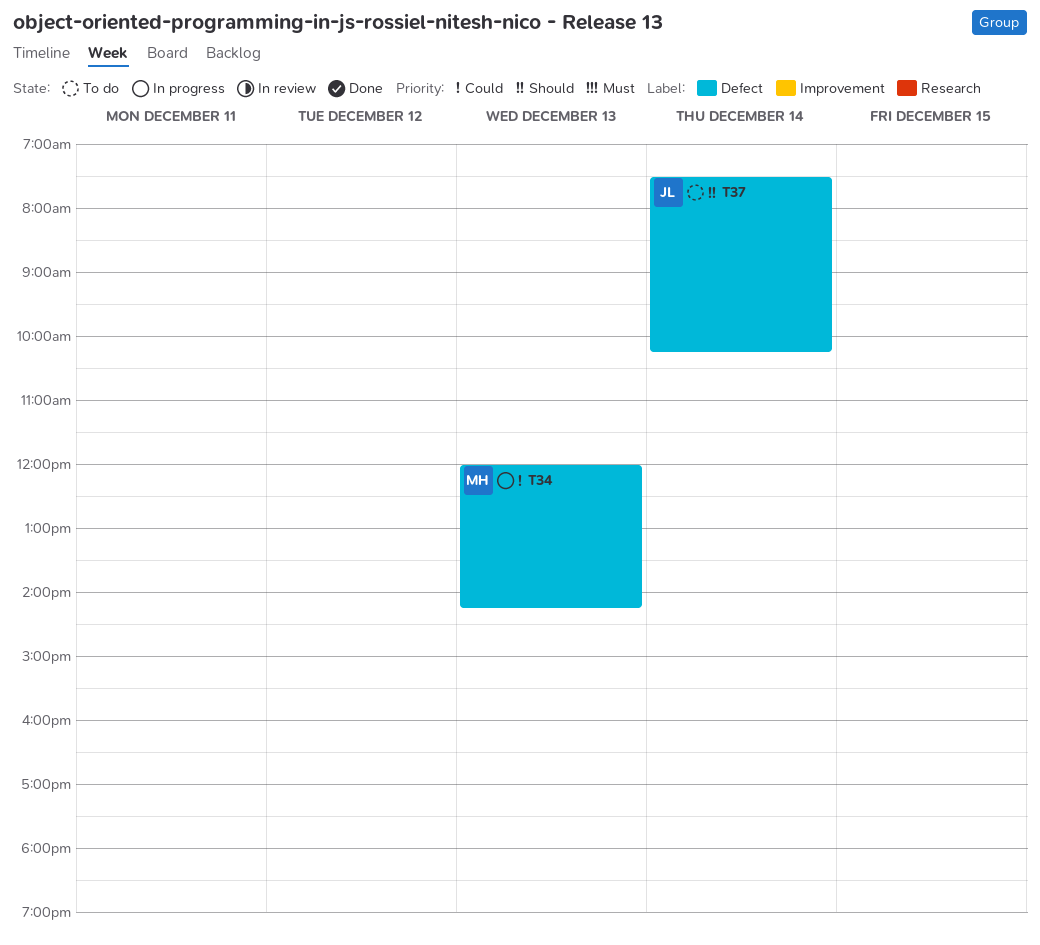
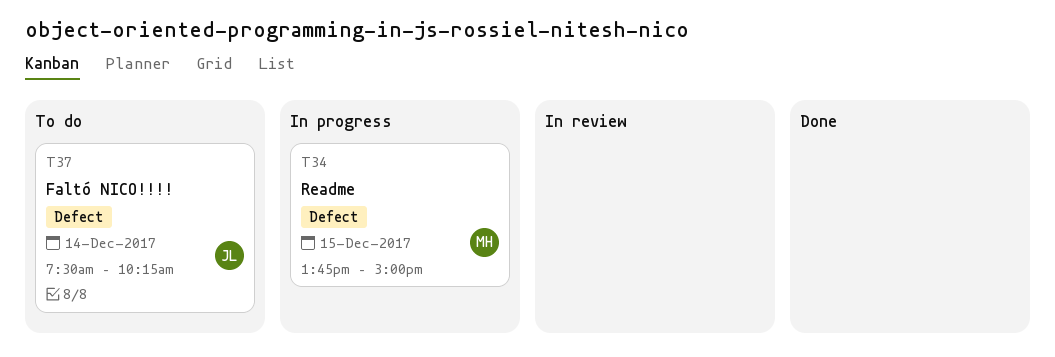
T34, day: Dec 13 -> Dec 15
T34, begins: 12:00 -> 13:45
T34, ends: 14:15 -> 15:00

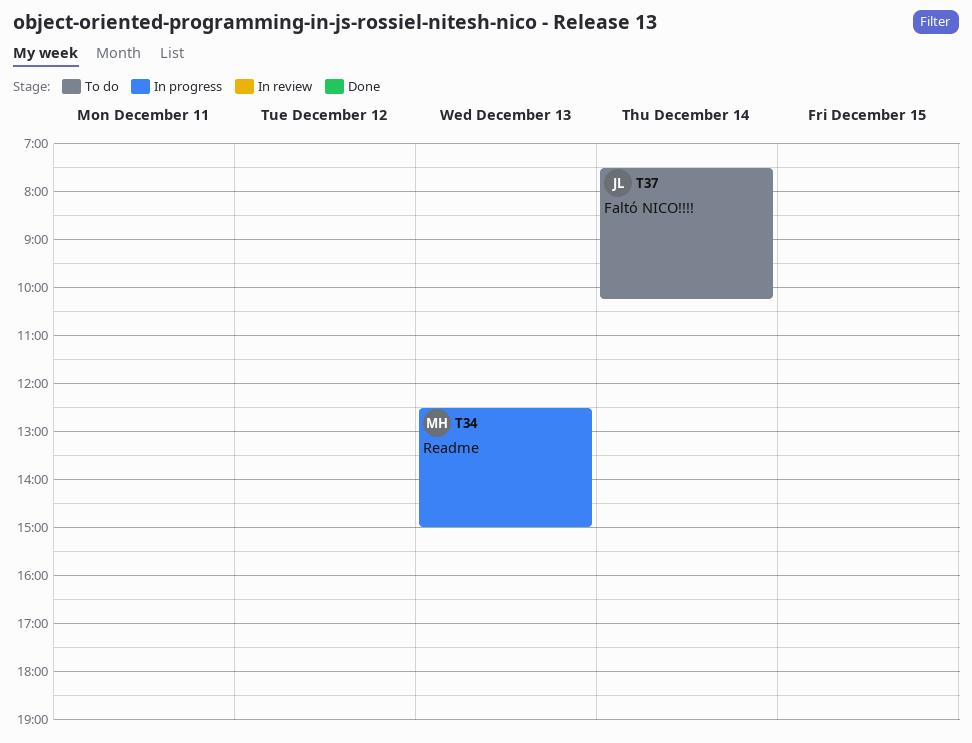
T34, day: Dec 15 -> Dec 13
T34, begins: 13:45 -> 12:30

